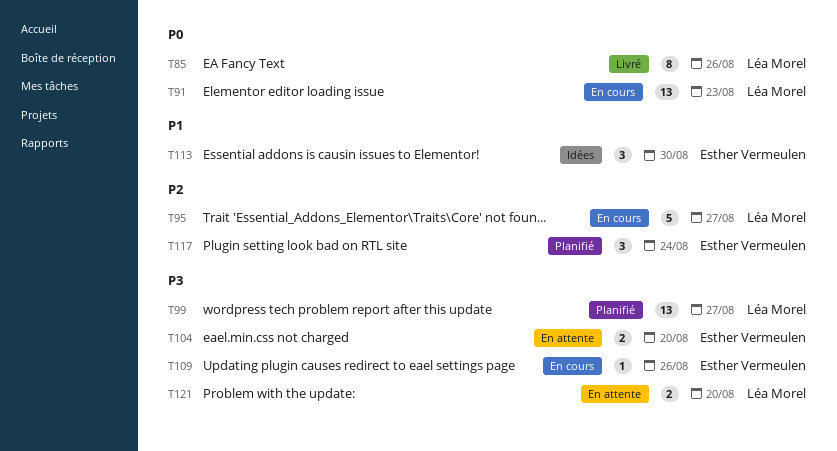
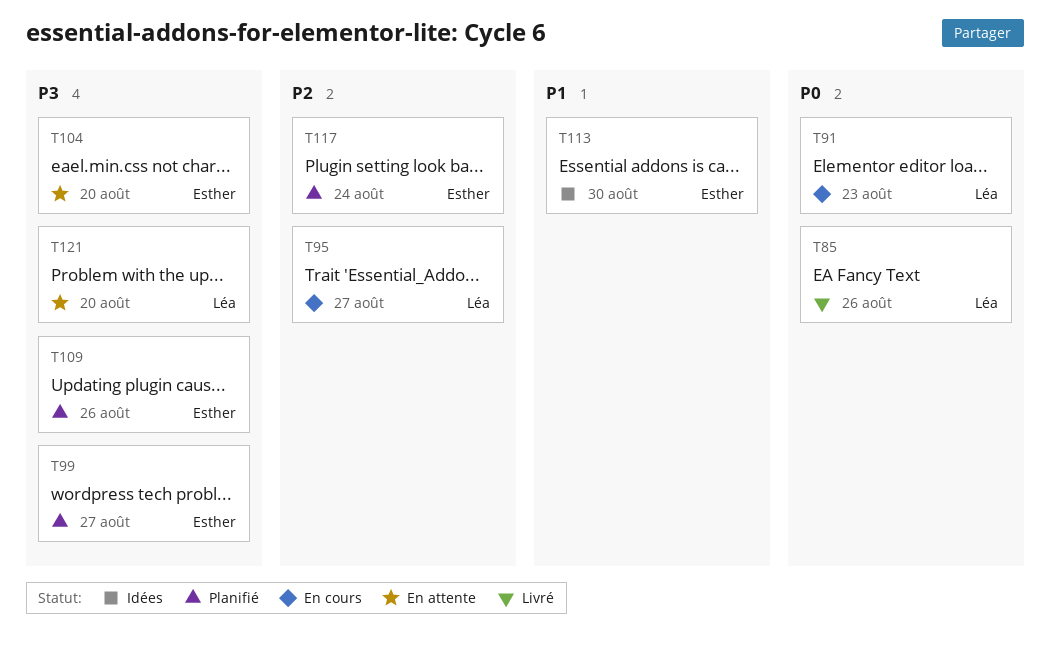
T99, owner: Léa Morel -> Esther Vermeulen
T109, status: En cours -> Planifié

